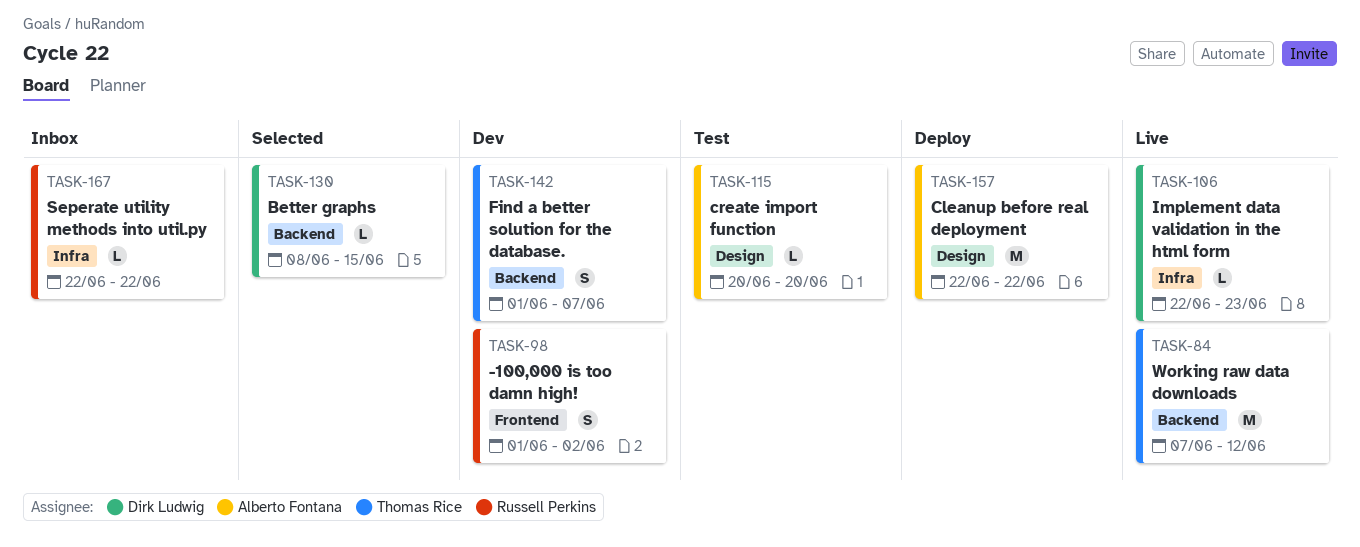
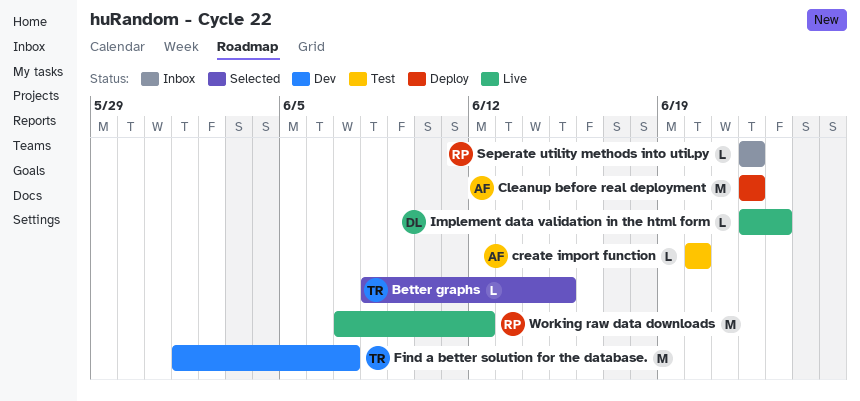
-100,000 is too damn high!: present -> none
Better graphs, owner: Dirk Ludwig -> Thomas Rice
Find a better solution for the database., estimate: S -> M
Working raw data downloads, owner: Thomas Rice -> Russell Perkins

